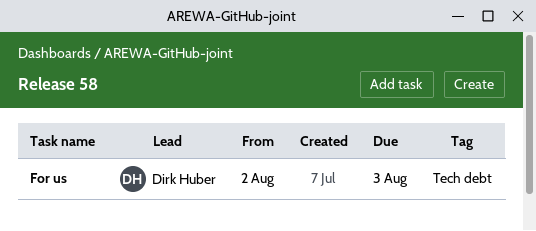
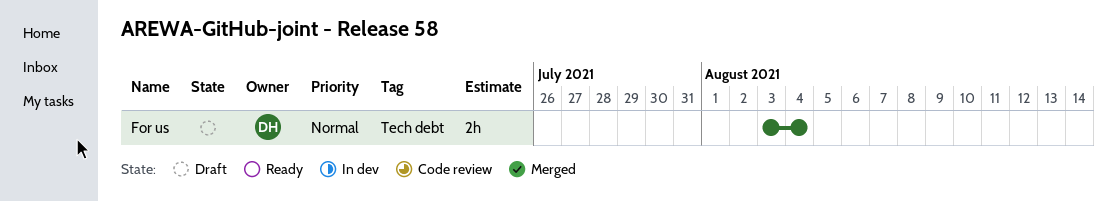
For us, start: Aug 2 -> Aug 3
For us, due: Aug 3 -> Aug 4

